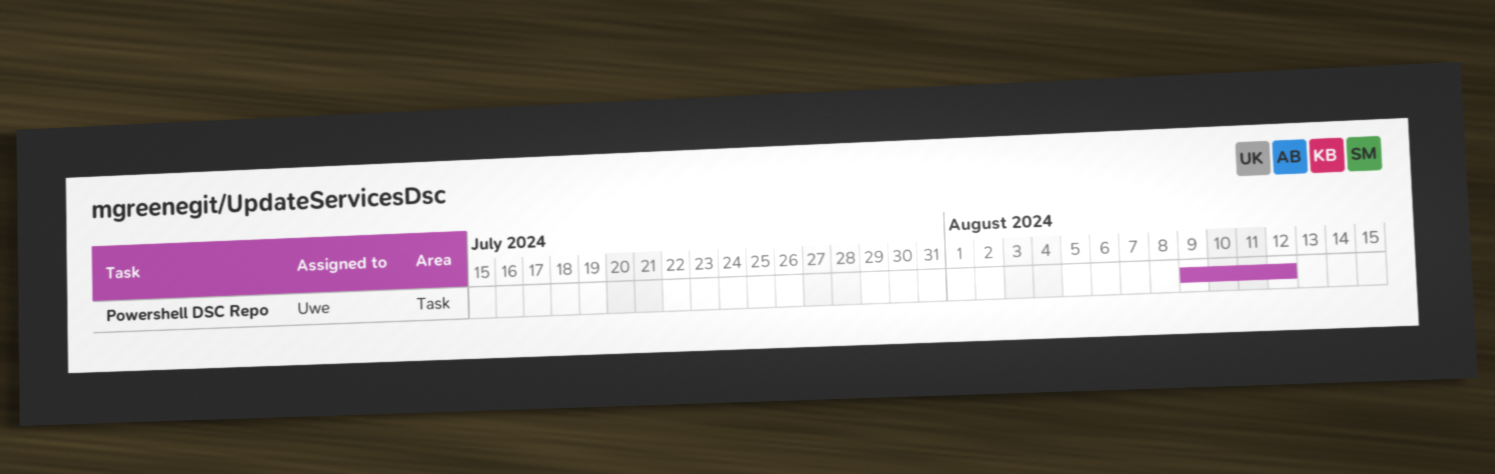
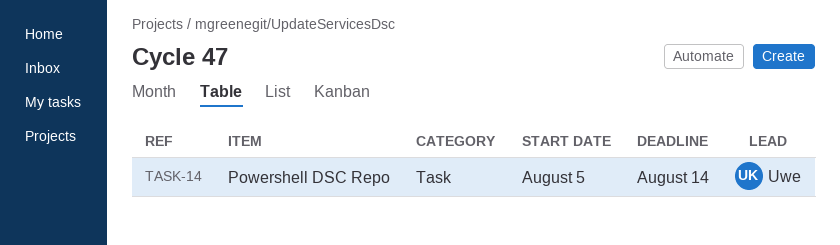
Powershell DSC Repo, start: Aug 9 -> Aug 5
Powershell DSC Repo, due: Aug 12 -> Aug 14

